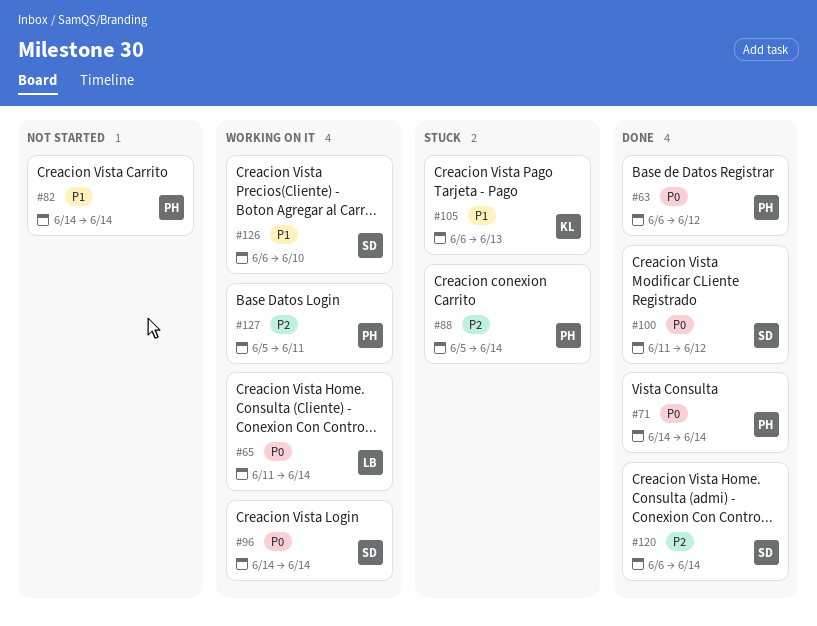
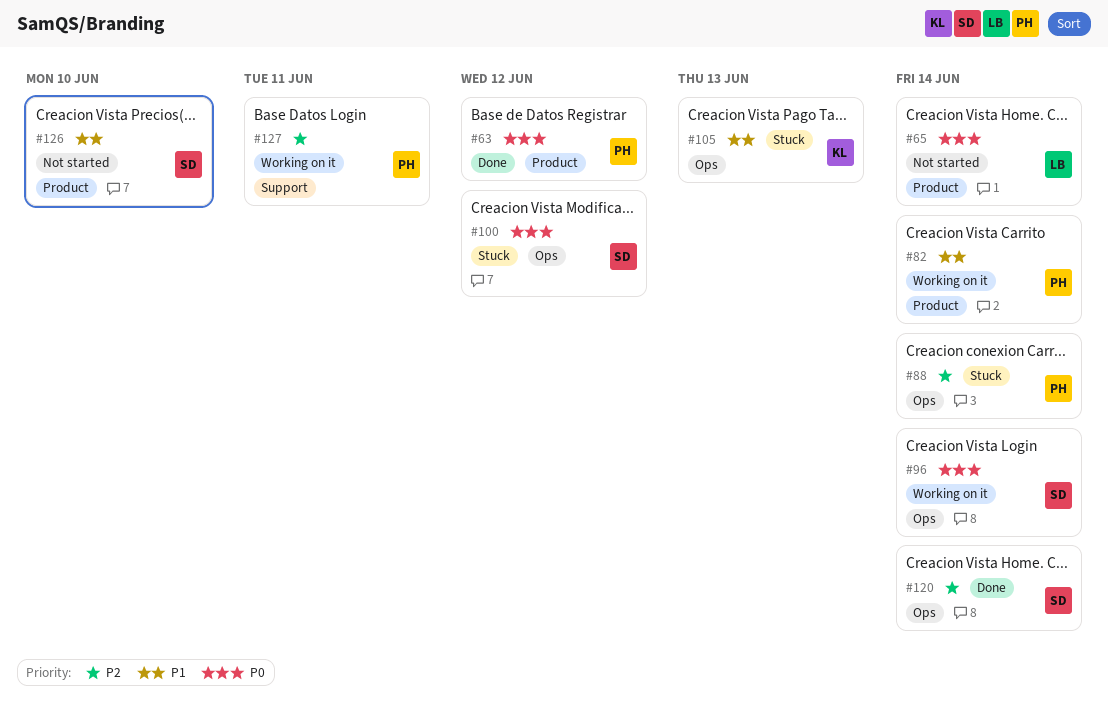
#65, status: Working on it -> Not started
#71: present -> none
#82, status: Not started -> Working on it
#100, status: Done -> Stuck
#126, status: Working on it -> Not started

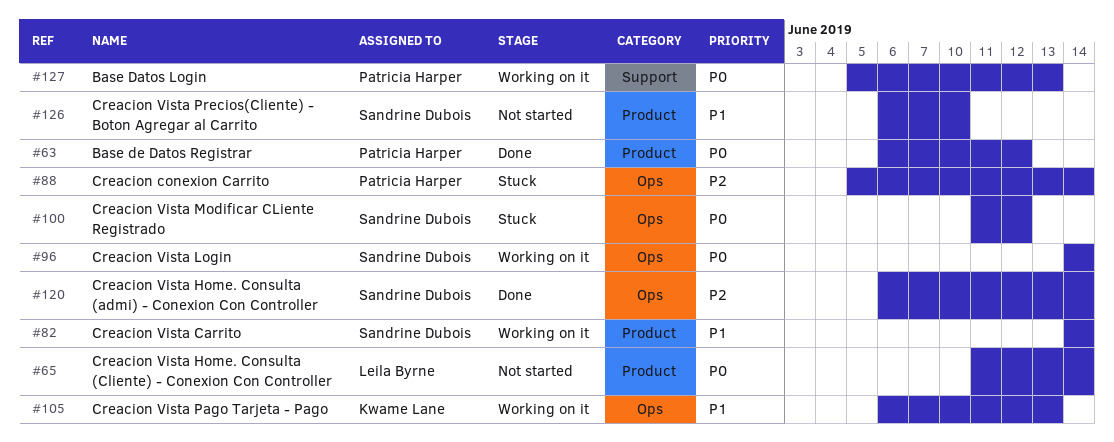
#82, owner: Patricia Harper -> Sandrine Dubois
#105, status: Stuck -> Working on it
#127, priority: P2 -> P0
#127, due: Jun 11 -> Jun 13

